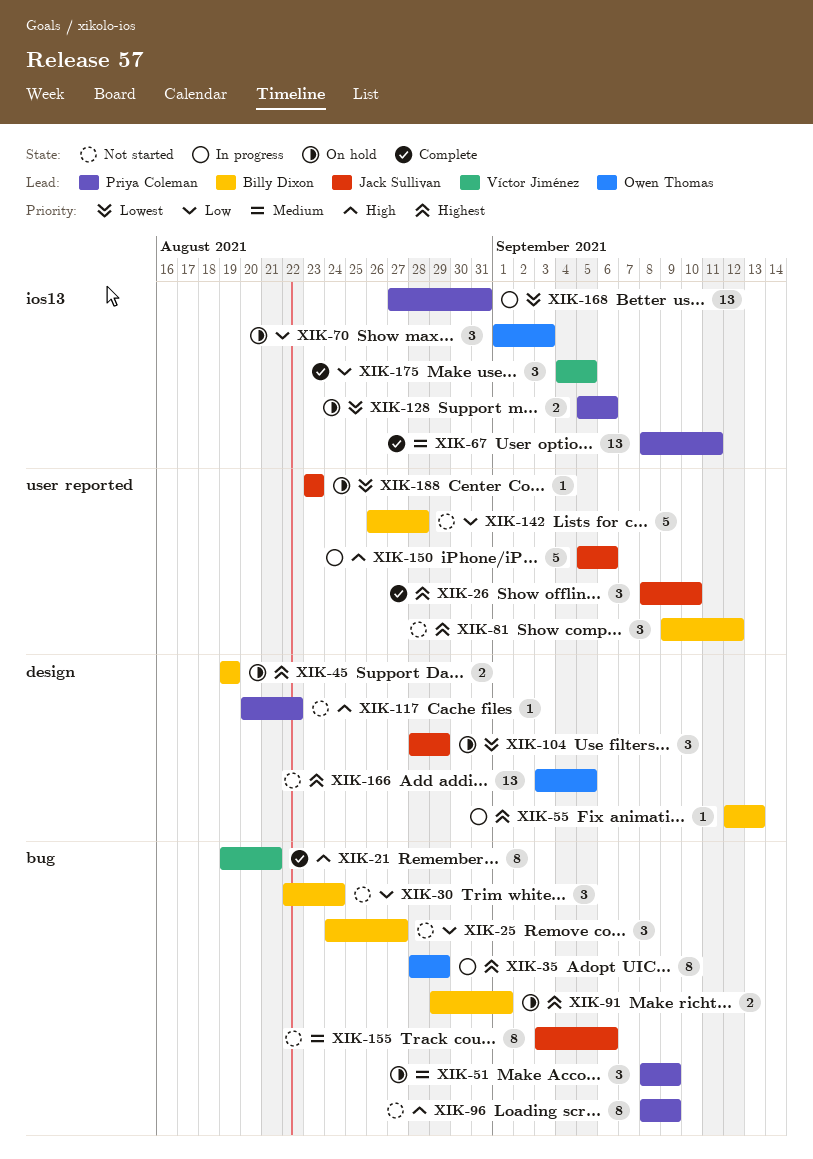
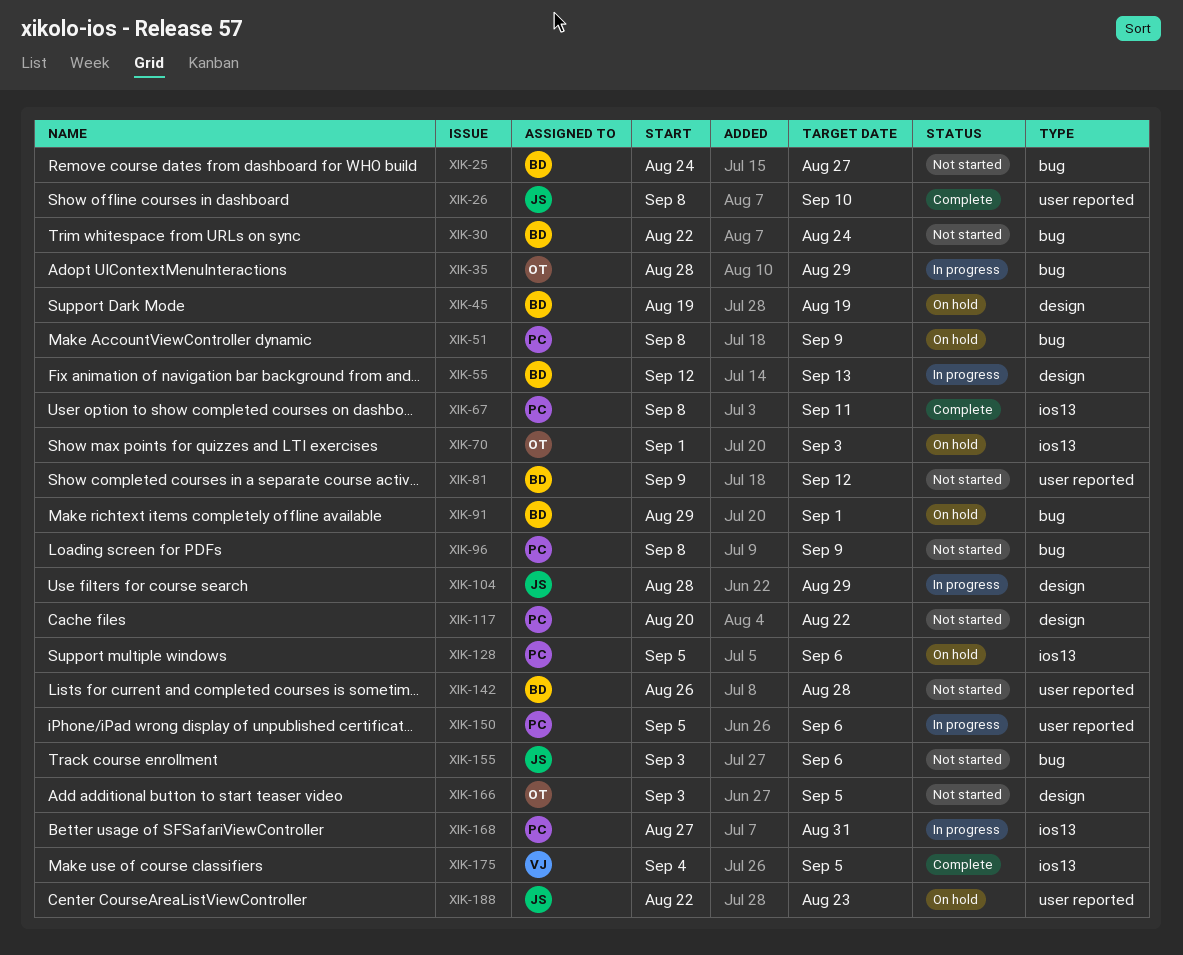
XIK-21: present -> none
XIK-104, status: On hold -> In progress
XIK-150, owner: Jack Sullivan -> Priya Coleman
XIK-188, start: Aug 23 -> Aug 22

